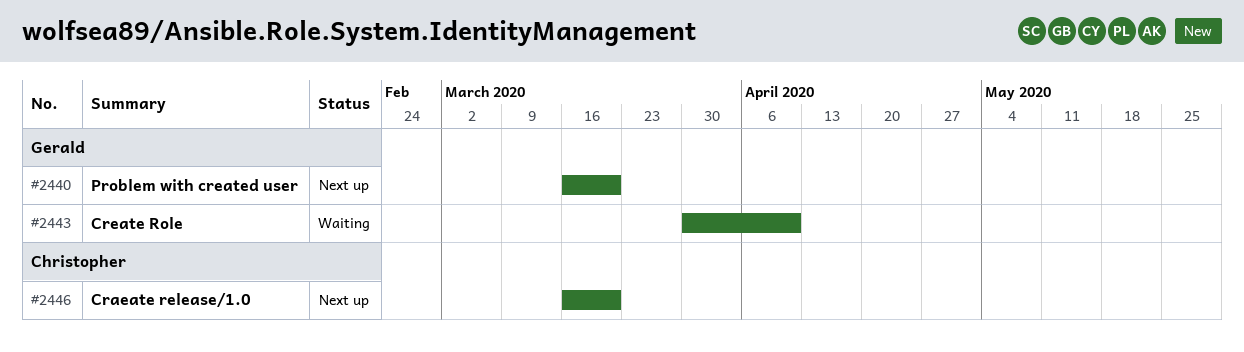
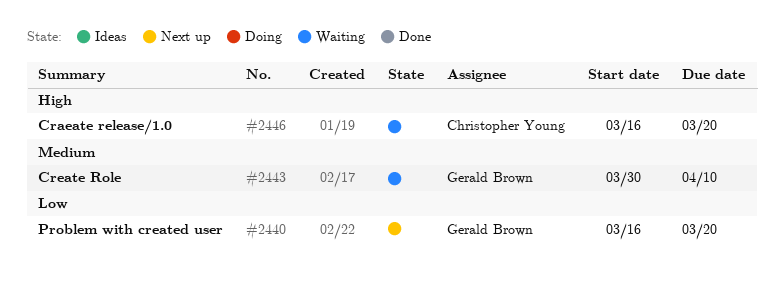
#2446, status: Next up -> Waiting

